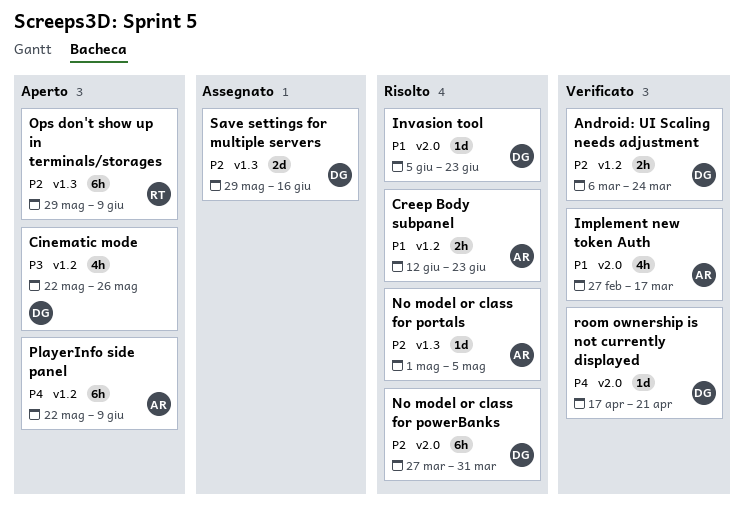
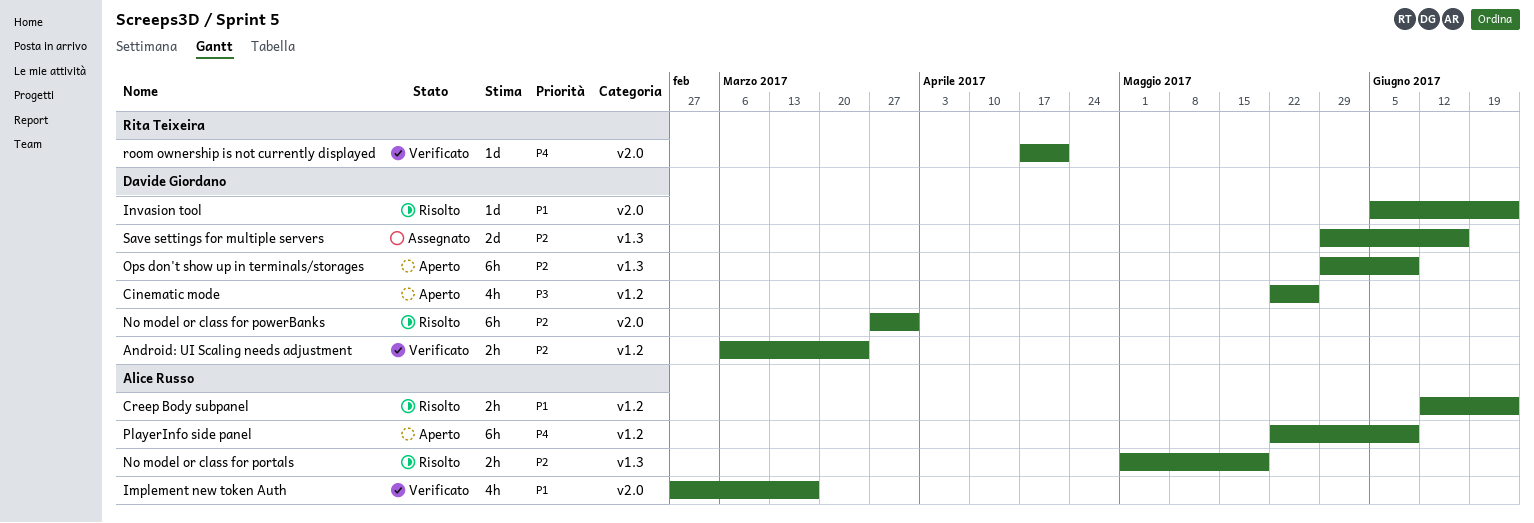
No model or class for portals, estimate: 1d -> 2h
No model or class for portals, due: May 5 -> May 19
Ops don't show up in terminals/storages, owner: Rita Teixeira -> Davide Giordano
room ownership is not currently displayed, owner: Davide Giordano -> Rita Teixeira

